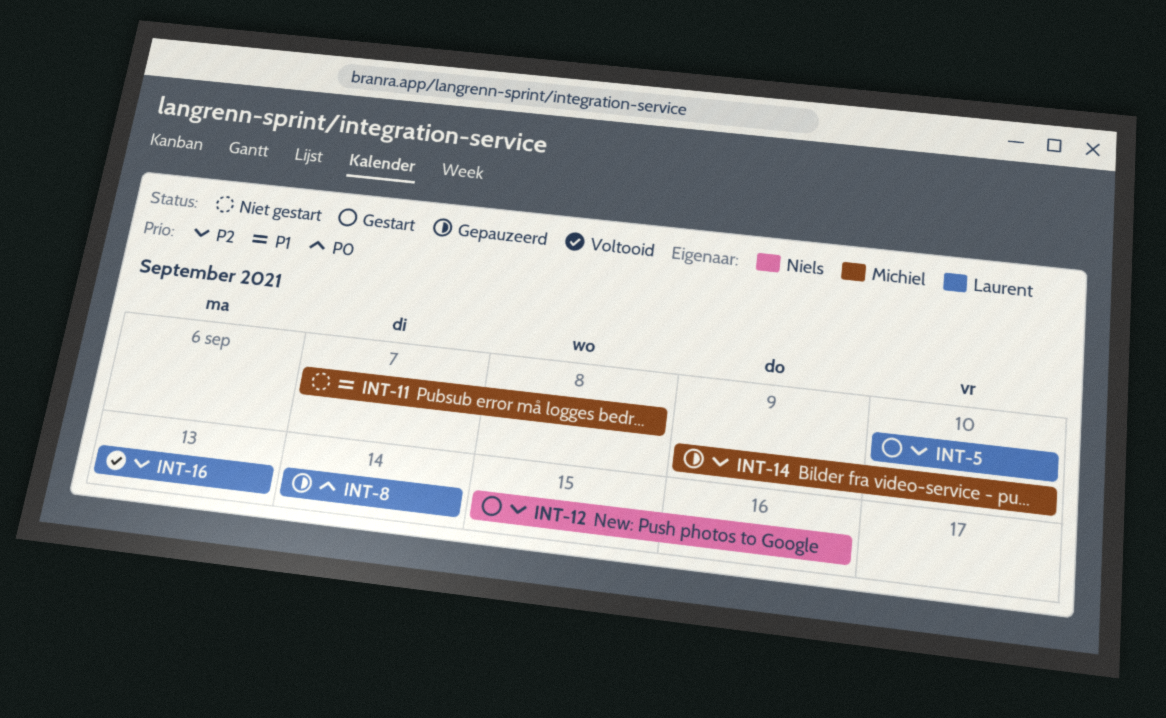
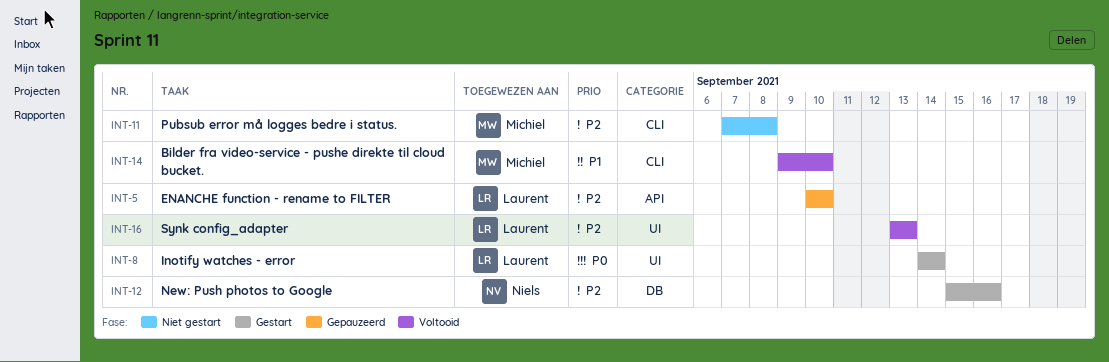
INT-5, status: Gestart -> Gepauzeerd
INT-8, status: Gepauzeerd -> Gestart
INT-11, priority: P1 -> P2
INT-14, status: Gepauzeerd -> Voltooid
INT-14, priority: P2 -> P1

